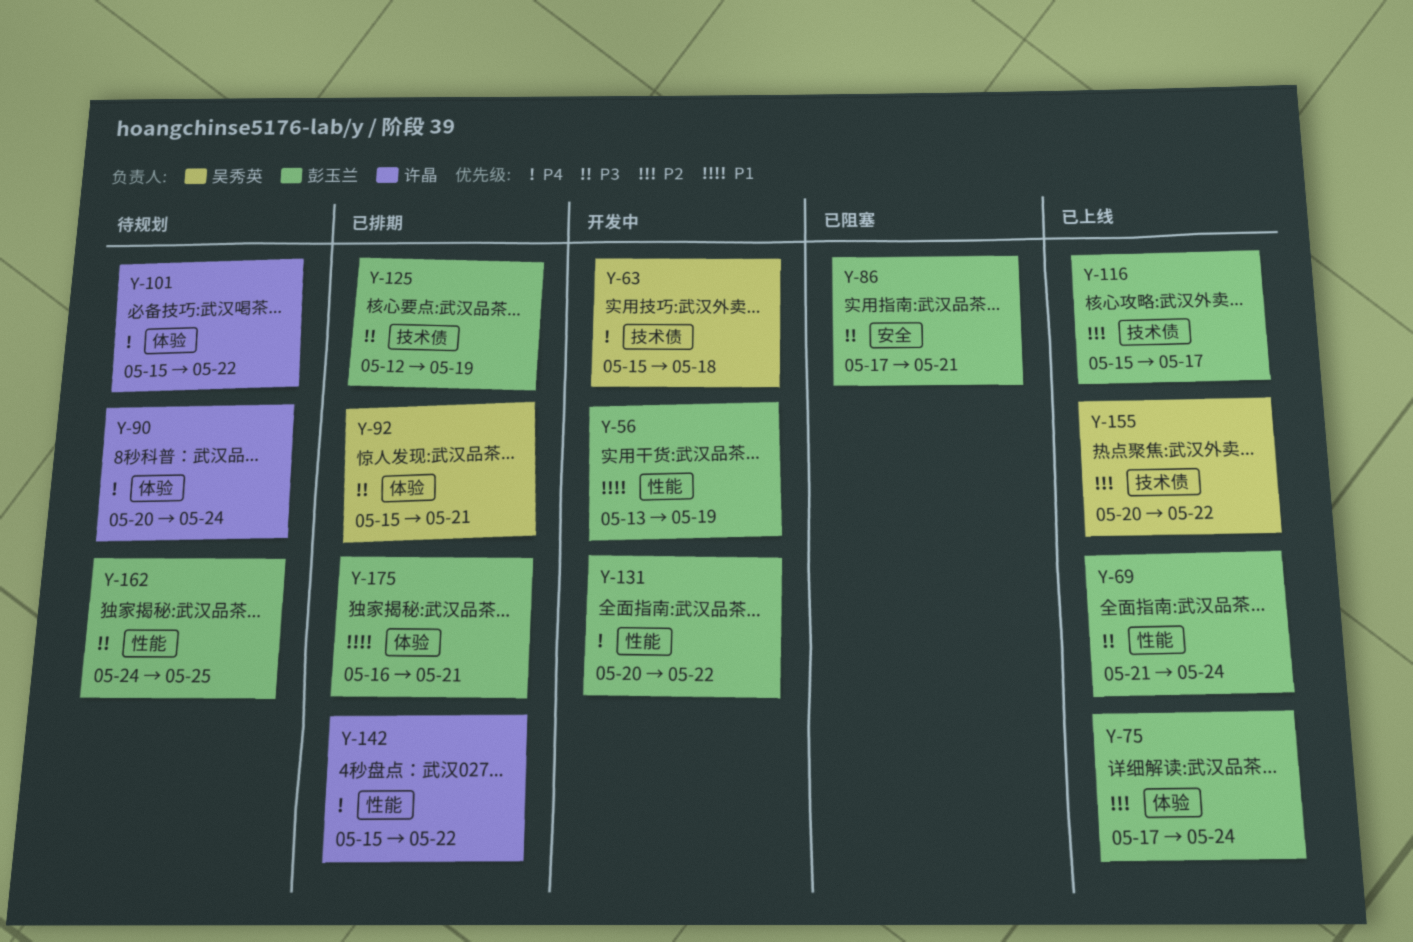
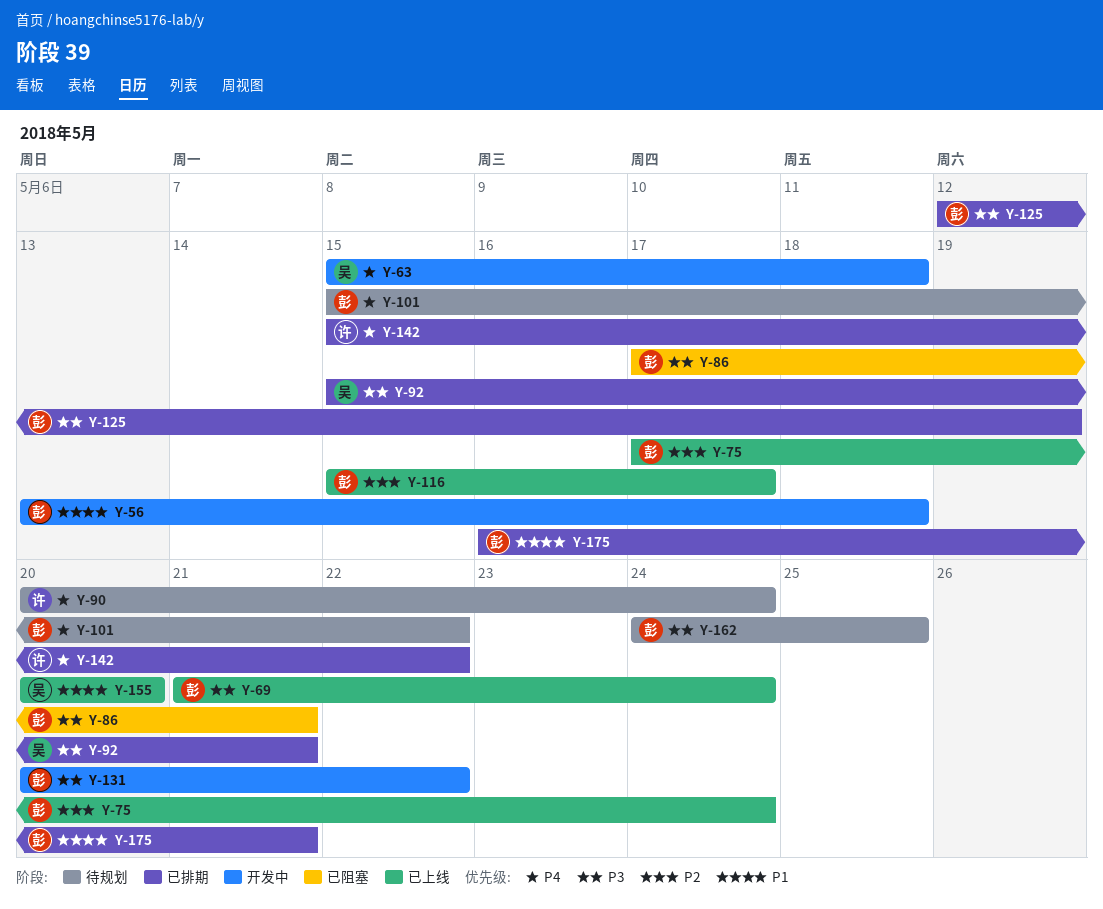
Y-56, due: May 19 -> May 18
Y-101, owner: 许晶 -> 彭玉兰
Y-131, priority: P4 -> P3
Y-155, priority: P2 -> P1
Y-155, due: May 22 -> May 20

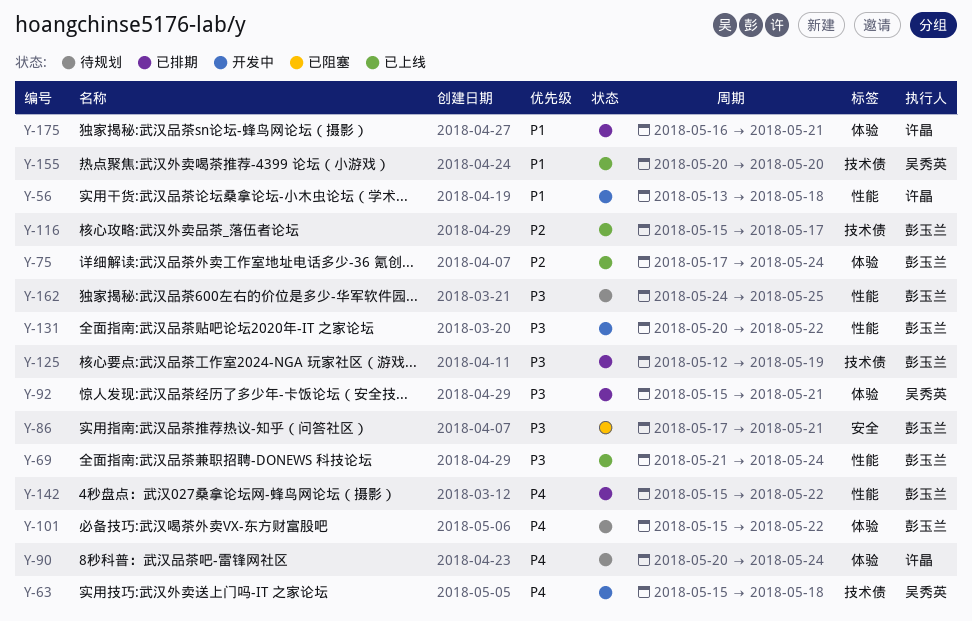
Y-56, owner: 彭玉兰 -> 许晶
Y-142, owner: 许晶 -> 彭玉兰
Y-175, owner: 彭玉兰 -> 许晶

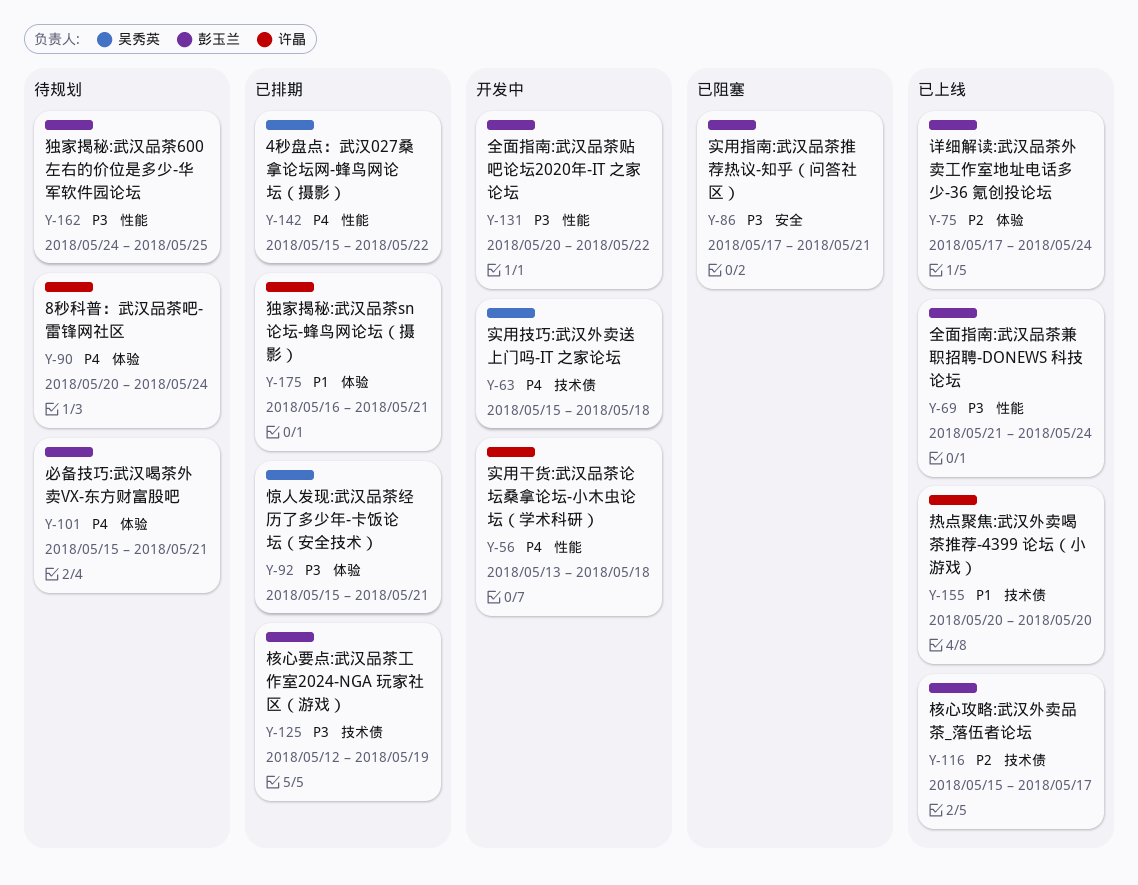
Y-56, priority: P1 -> P4
Y-101, due: May 22 -> May 21
Y-142, owner: 彭玉兰 -> 吴秀英
Y-155, owner: 吴秀英 -> 许晶

